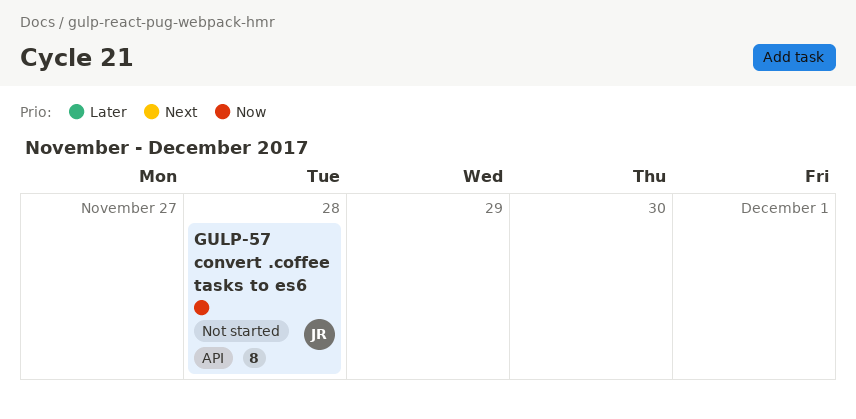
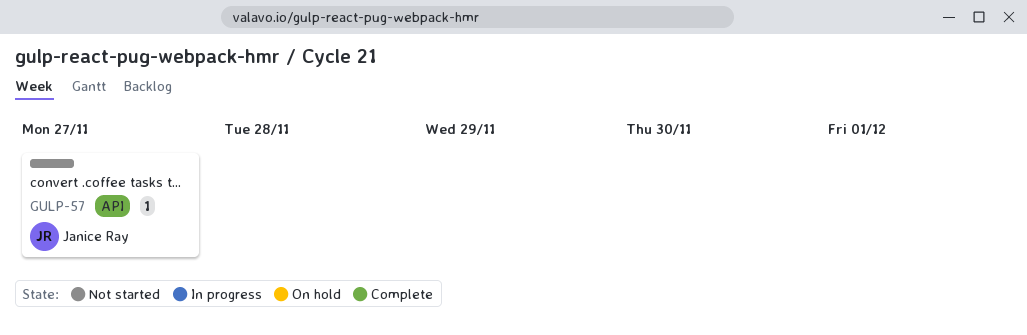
GULP-57, estimate: 8 -> 1
GULP-57, due: Nov 28 -> Nov 27

